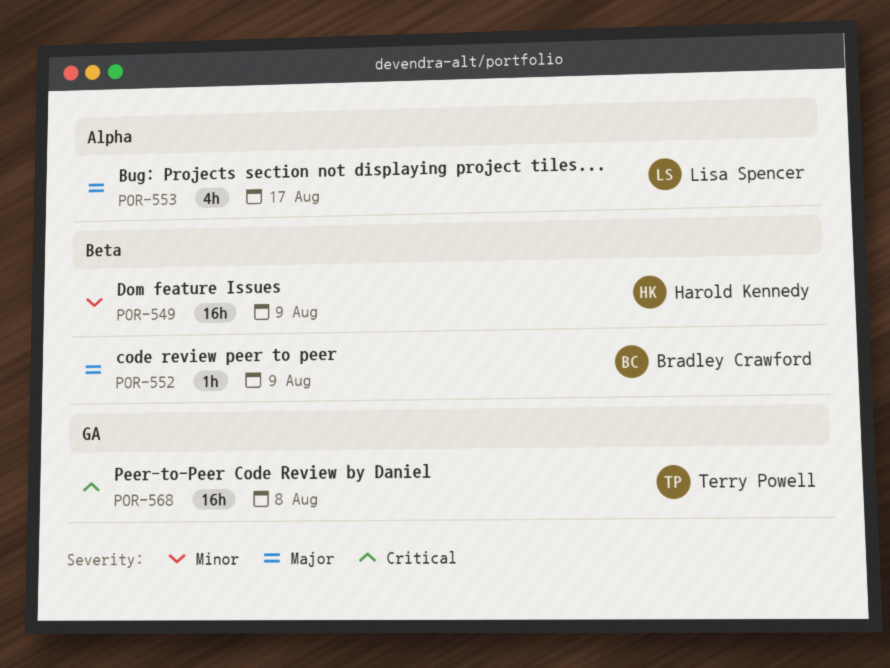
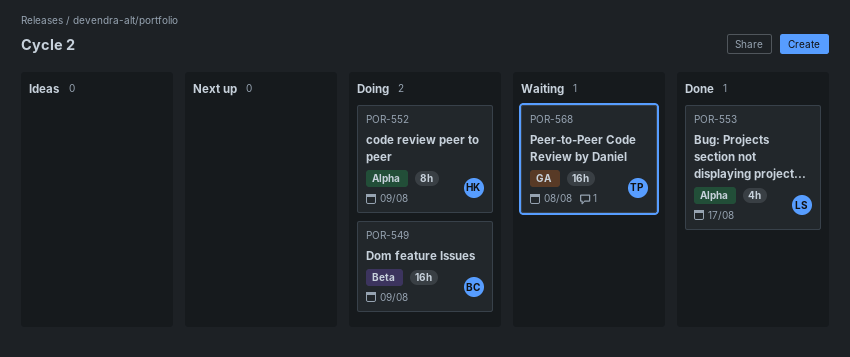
POR-549, owner: Harold Kennedy -> Bradley Crawford
POR-552, owner: Bradley Crawford -> Harold Kennedy
POR-552, label: Beta -> Alpha
POR-552, estimate: 1h -> 8h

